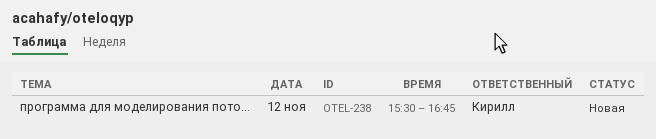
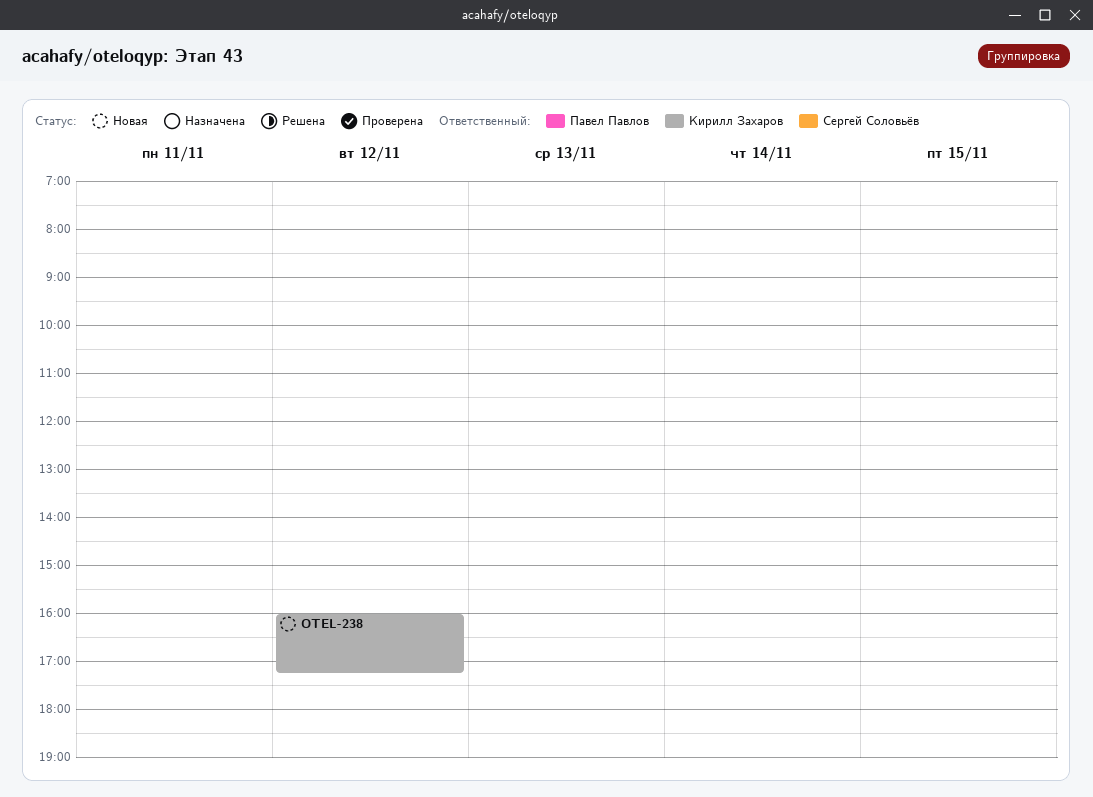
OTEL-238, begins: 15:30 -> 16:00
OTEL-238, ends: 16:45 -> 17:15

